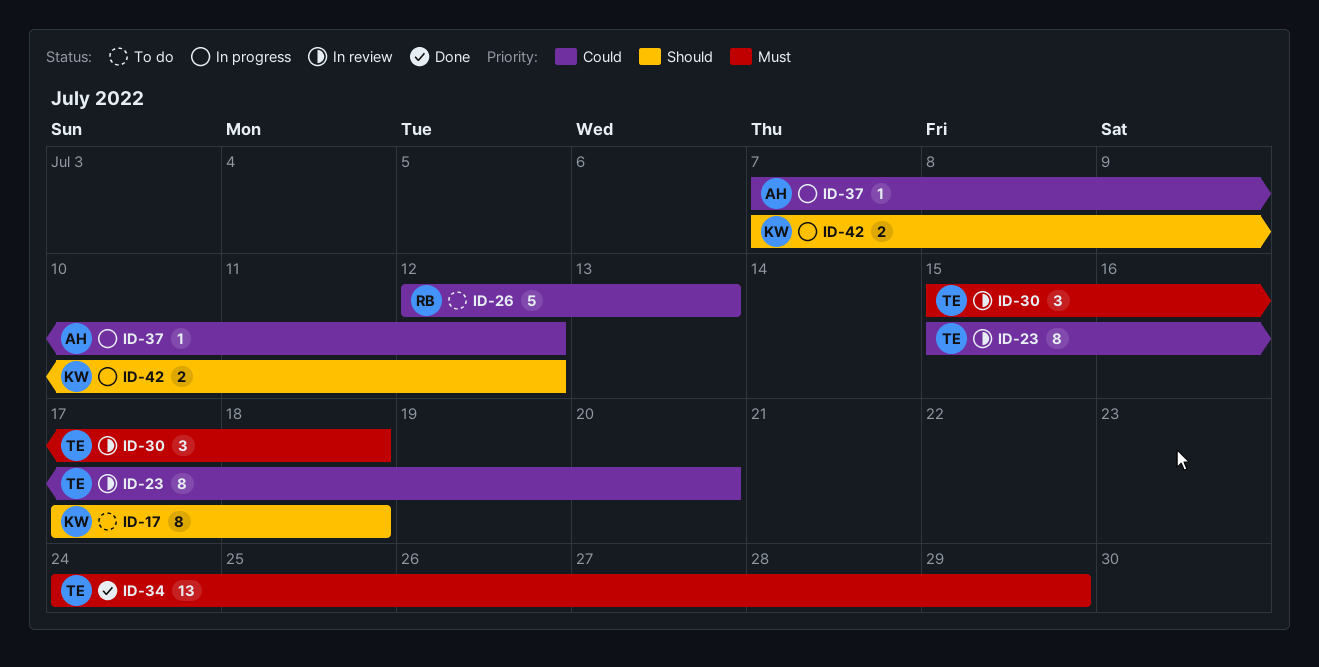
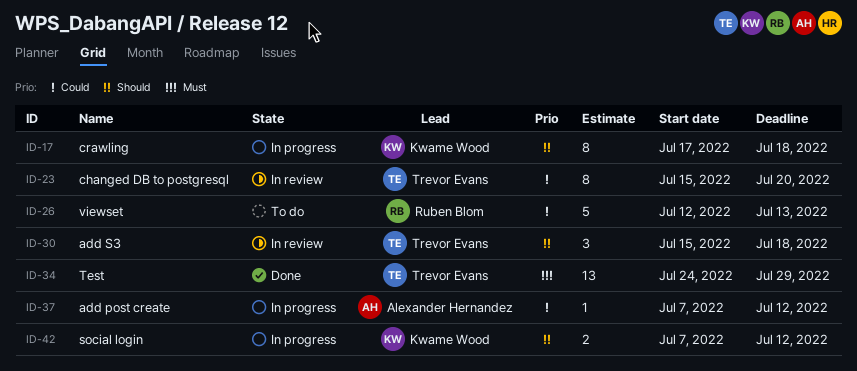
ID-17, status: To do -> In progress
ID-30, priority: Must -> Should

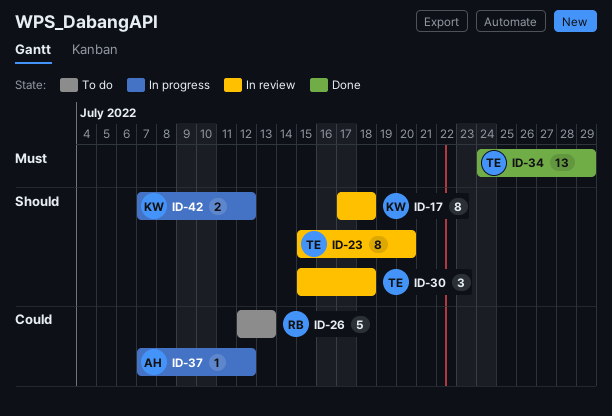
ID-17, status: In progress -> In review
ID-23, priority: Could -> Should

